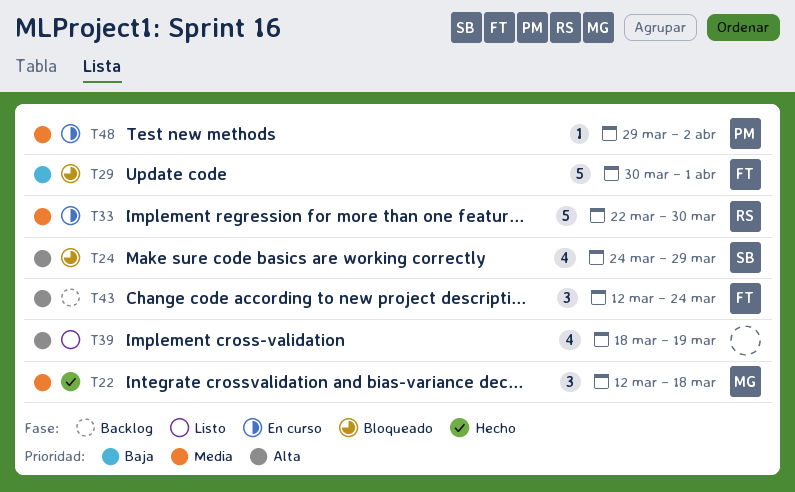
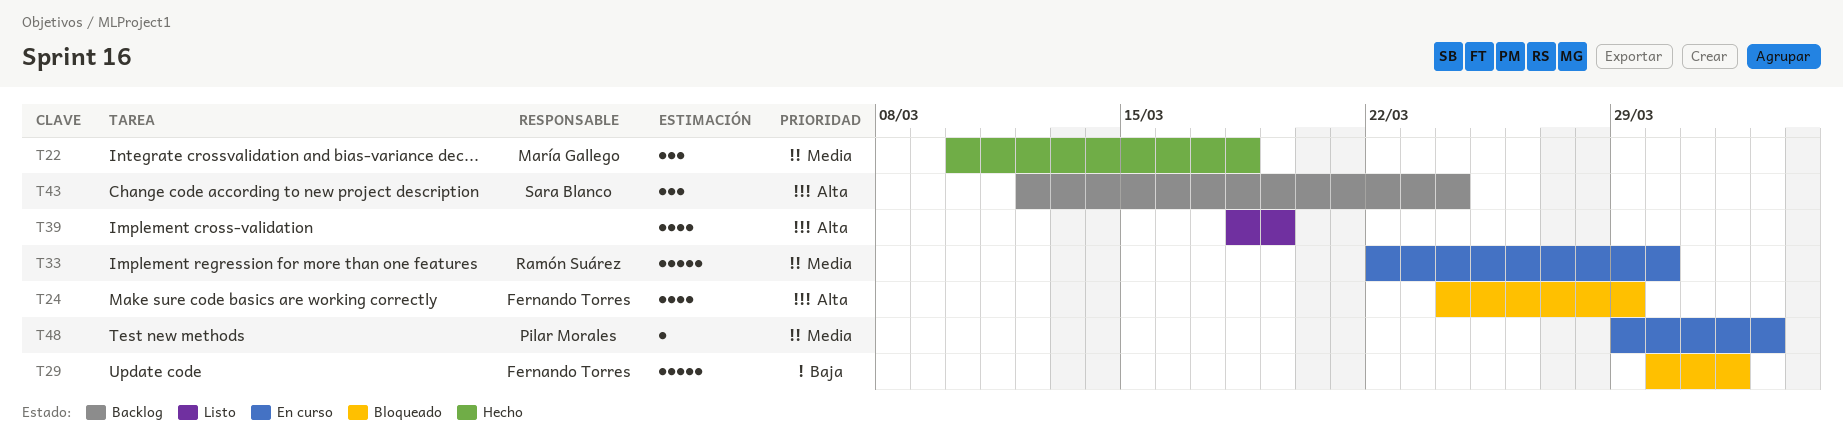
T22, start: Mar 12 -> Mar 10
T24, owner: Sara Blanco -> Fernando Torres
T43, owner: Fernando Torres -> Sara Blanco

